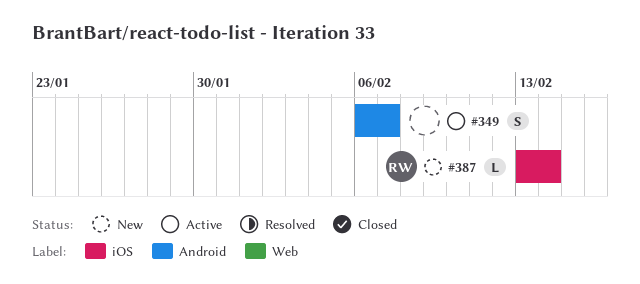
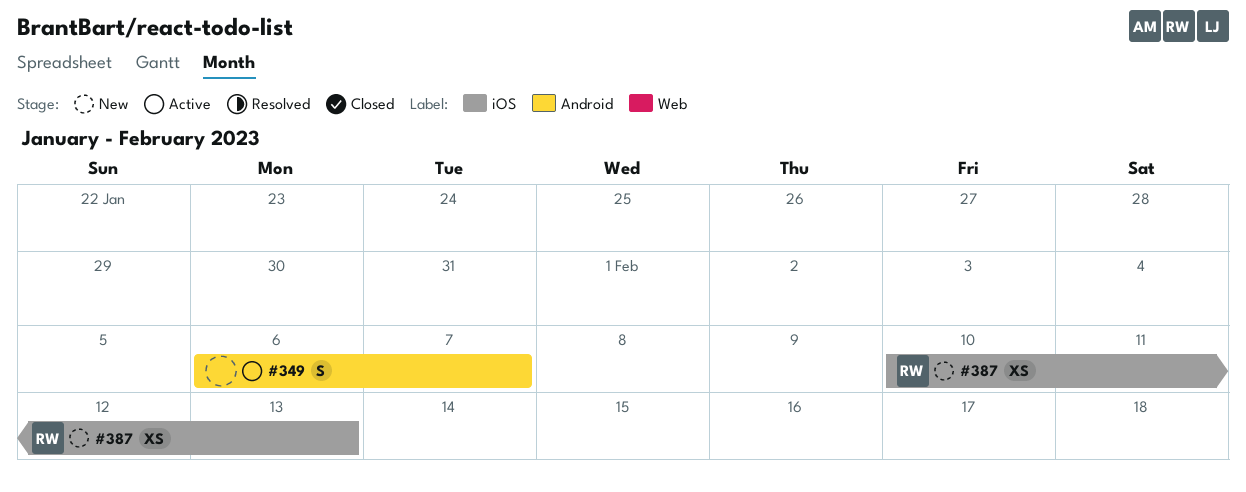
#387, estimate: L -> XS
#387, start: Feb 13 -> Feb 10
#387, due: Feb 14 -> Feb 13

